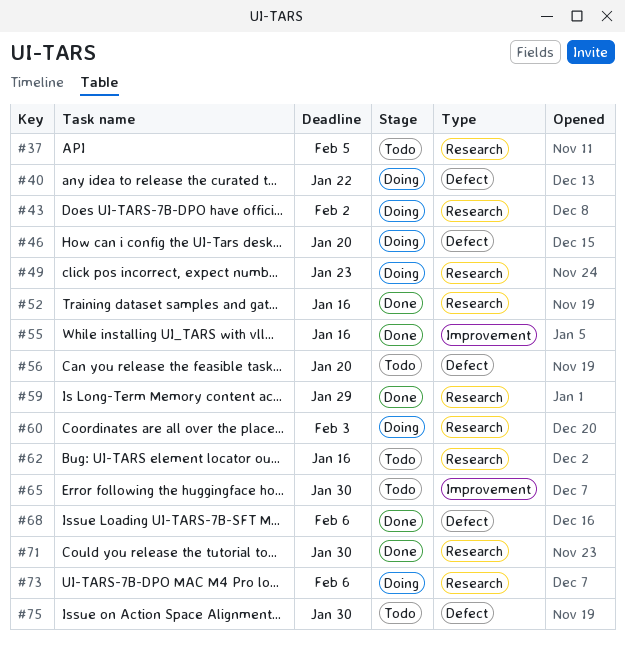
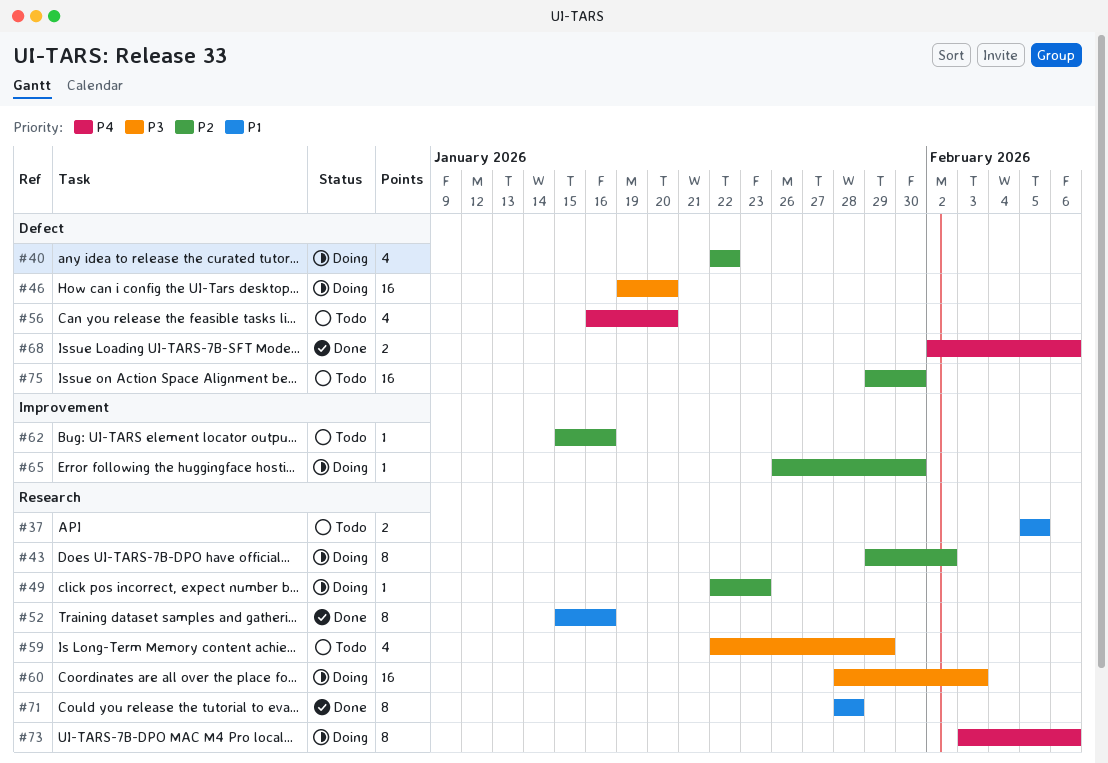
#55: present -> none
#59, status: Done -> Todo
#62, label: Research -> Improvement
#65, status: Todo -> Doing
#71, due: Jan 30 -> Jan 28

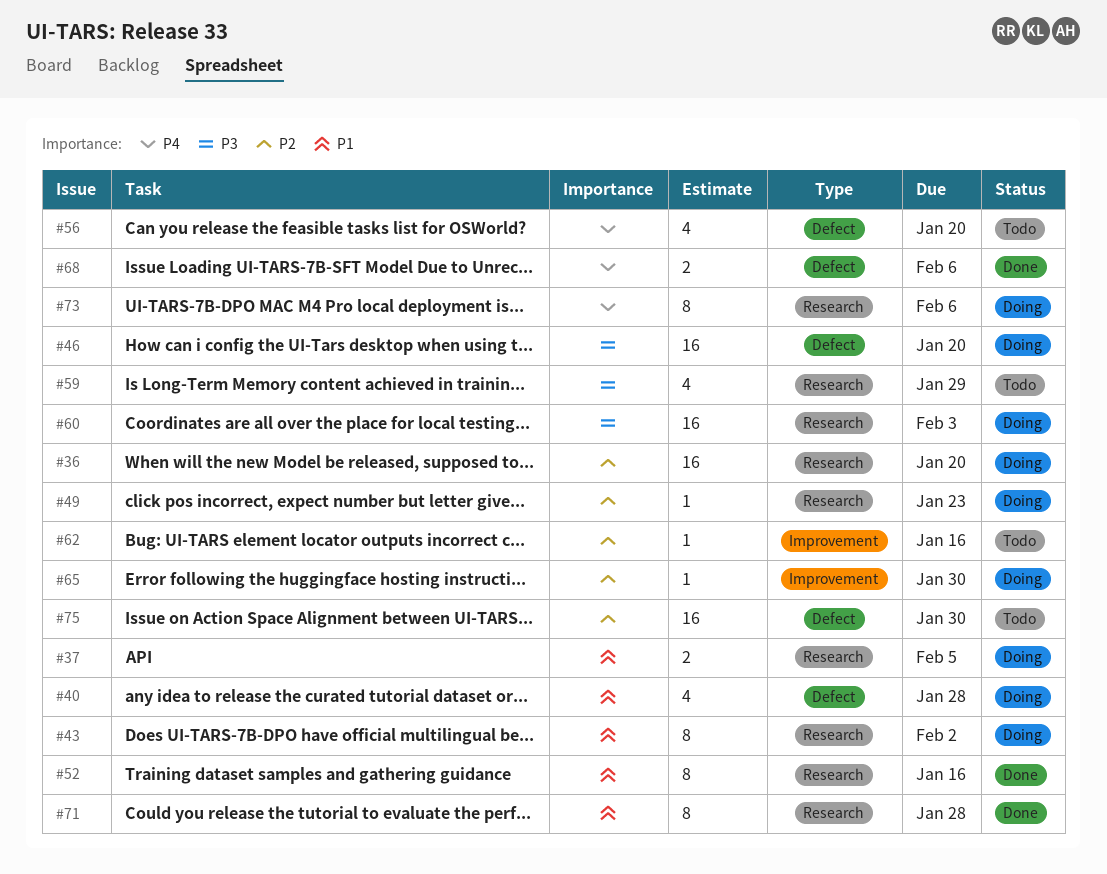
#36: none -> present
#37, status: Todo -> Doing
#40, priority: P2 -> P1
#40, due: Jan 22 -> Jan 28
#43, priority: P2 -> P1

